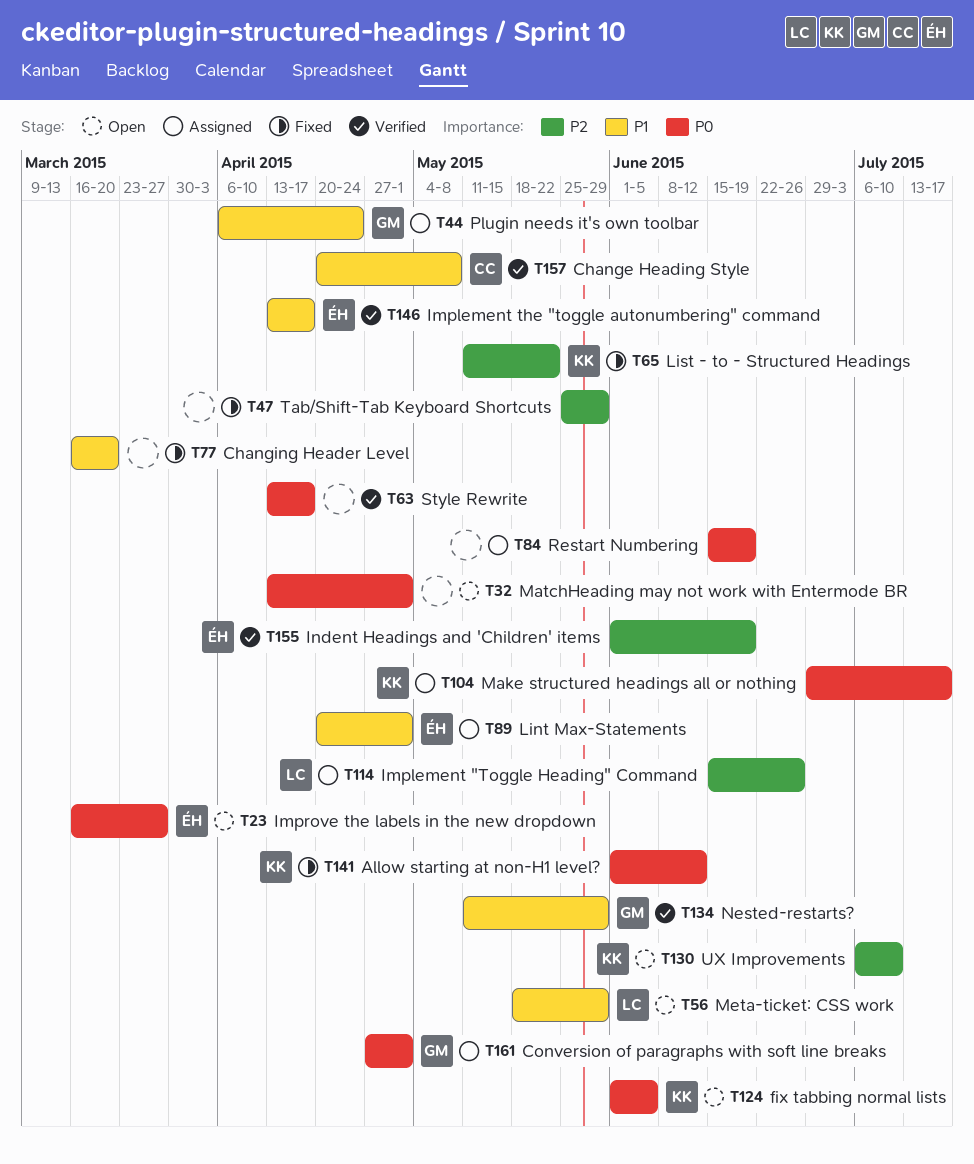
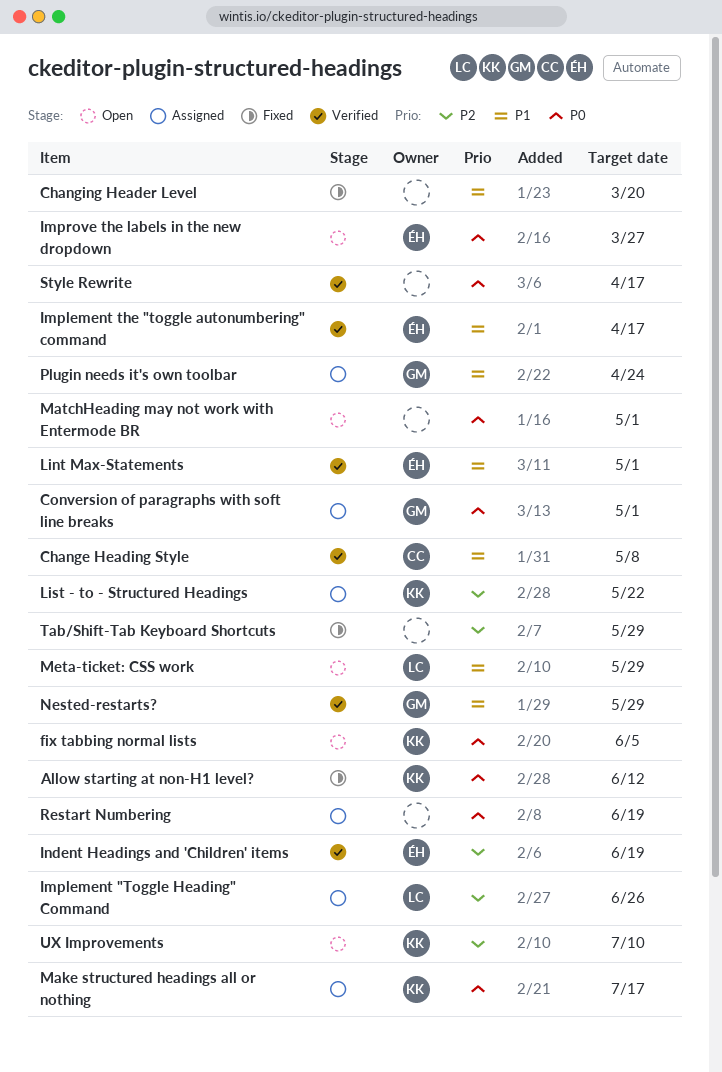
Lint Max-Statements, status: Assigned -> Verified
List - to - Structured Headings, status: Fixed -> Assigned

